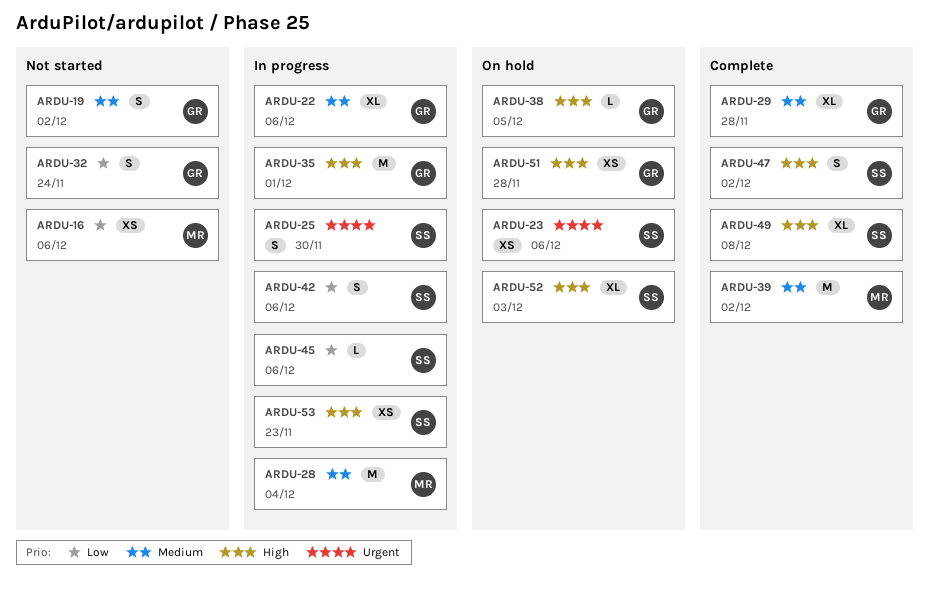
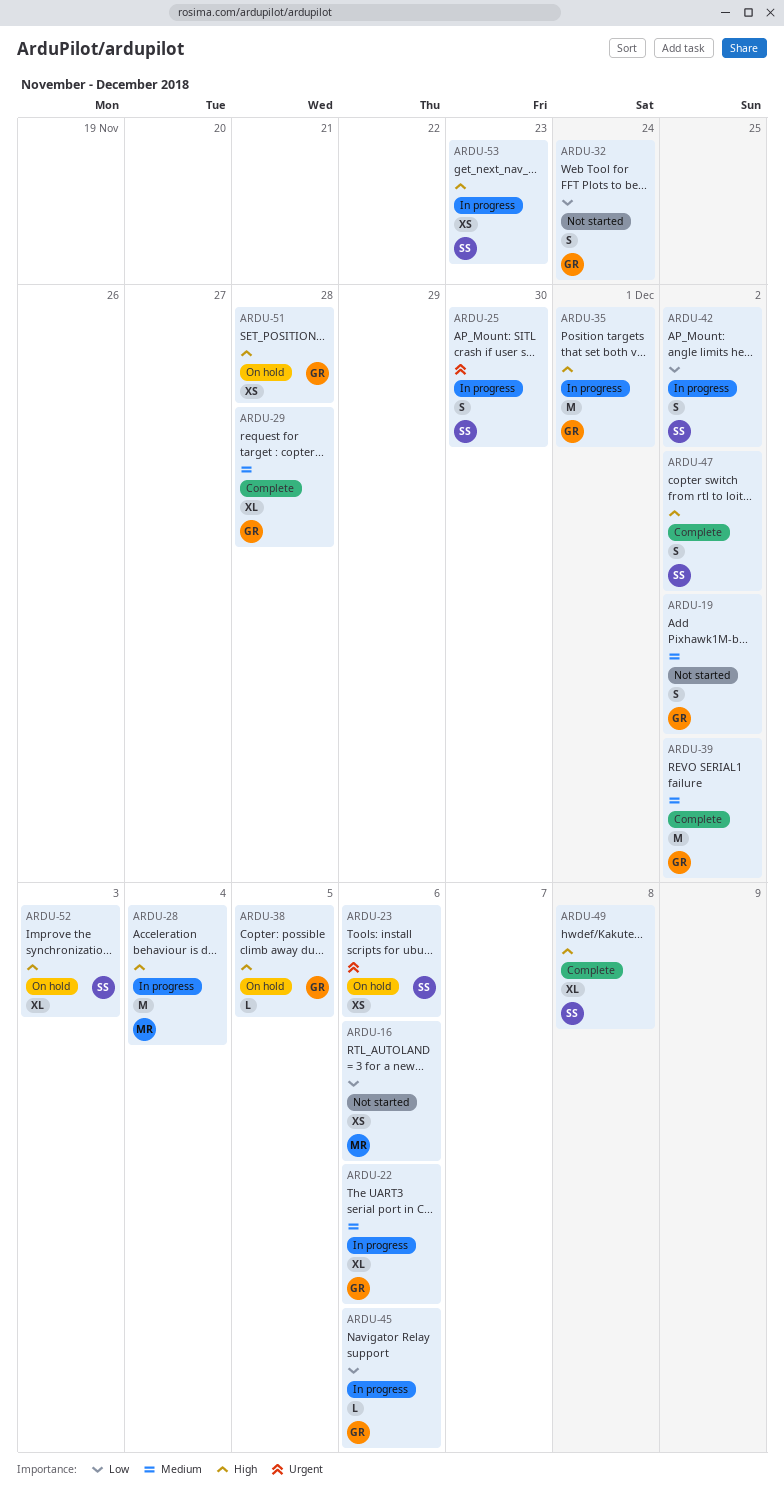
ARDU-28, priority: Medium -> High
ARDU-39, owner: MR -> GR
ARDU-42, due: Dec 6 -> Dec 2
ARDU-45, owner: SS -> GR

